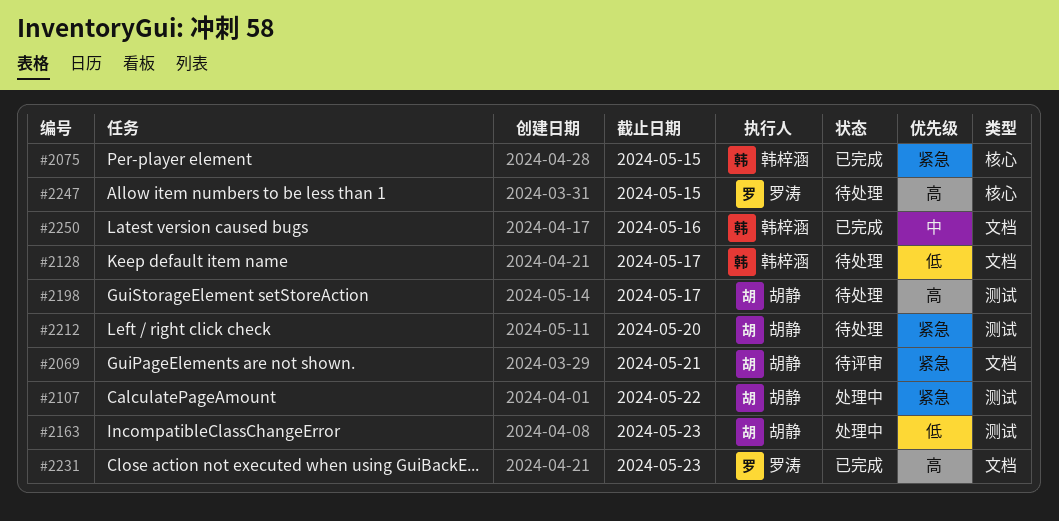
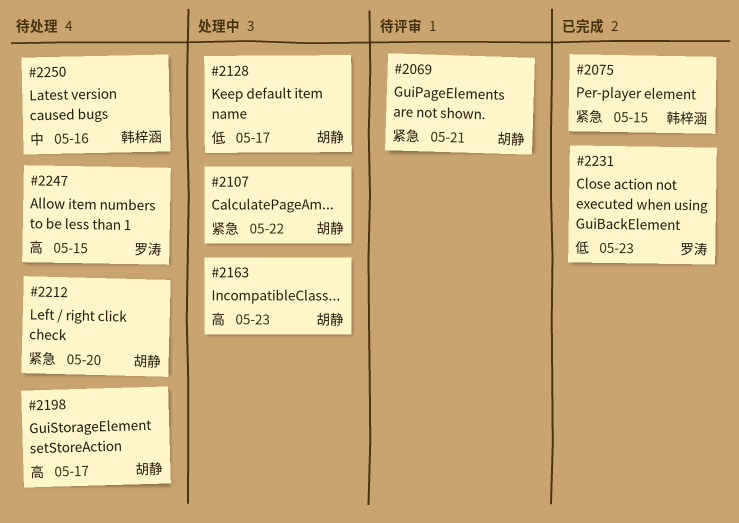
#2128, status: 待处理 -> 处理中
#2128, owner: 韩梓涵 -> 胡静
#2163, priority: 低 -> 高
#2231, priority: 高 -> 低
#2250, status: 已完成 -> 待处理

